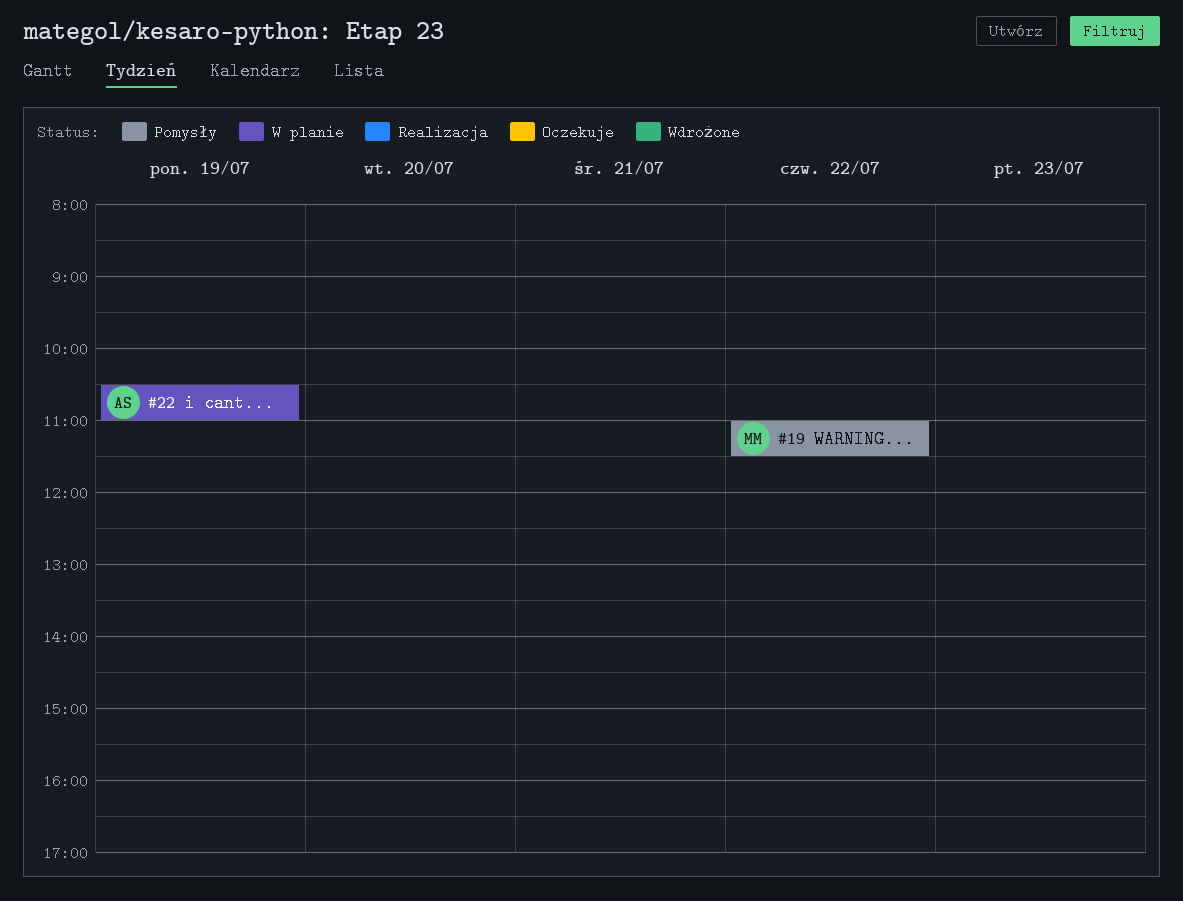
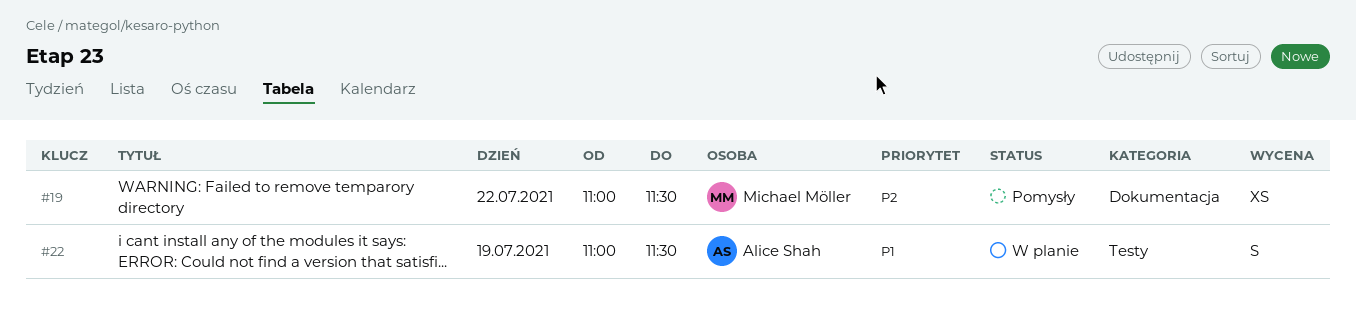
#22, begins: 10:30 -> 11:00
#22, ends: 11:00 -> 11:30

